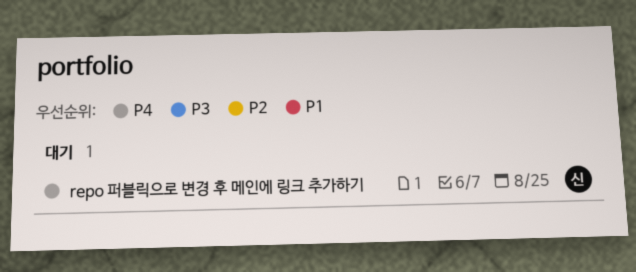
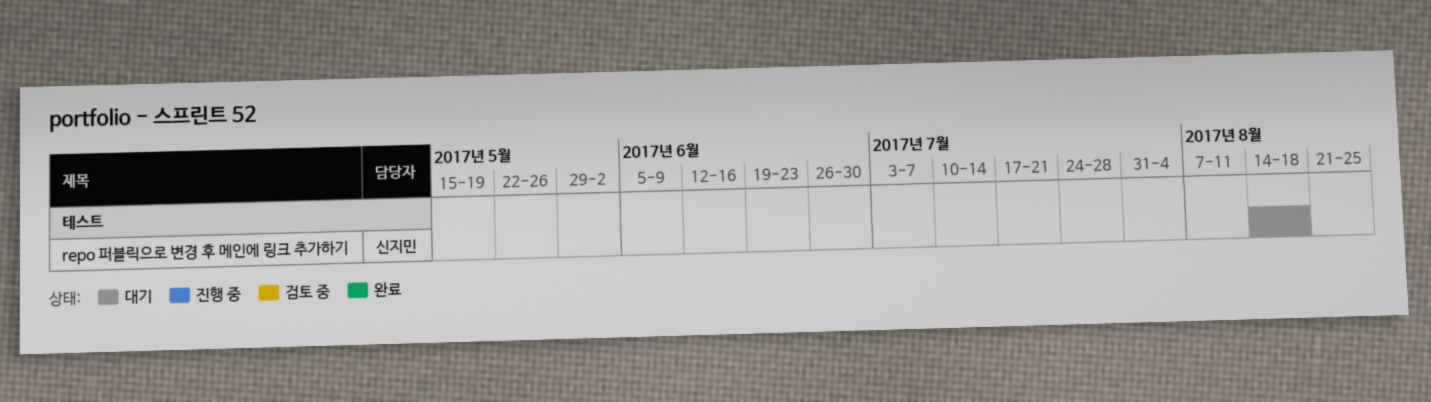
repo 퍼블릭으로 변경 후 메인에 링크 추가하기, due: Aug 25 -> Aug 18

